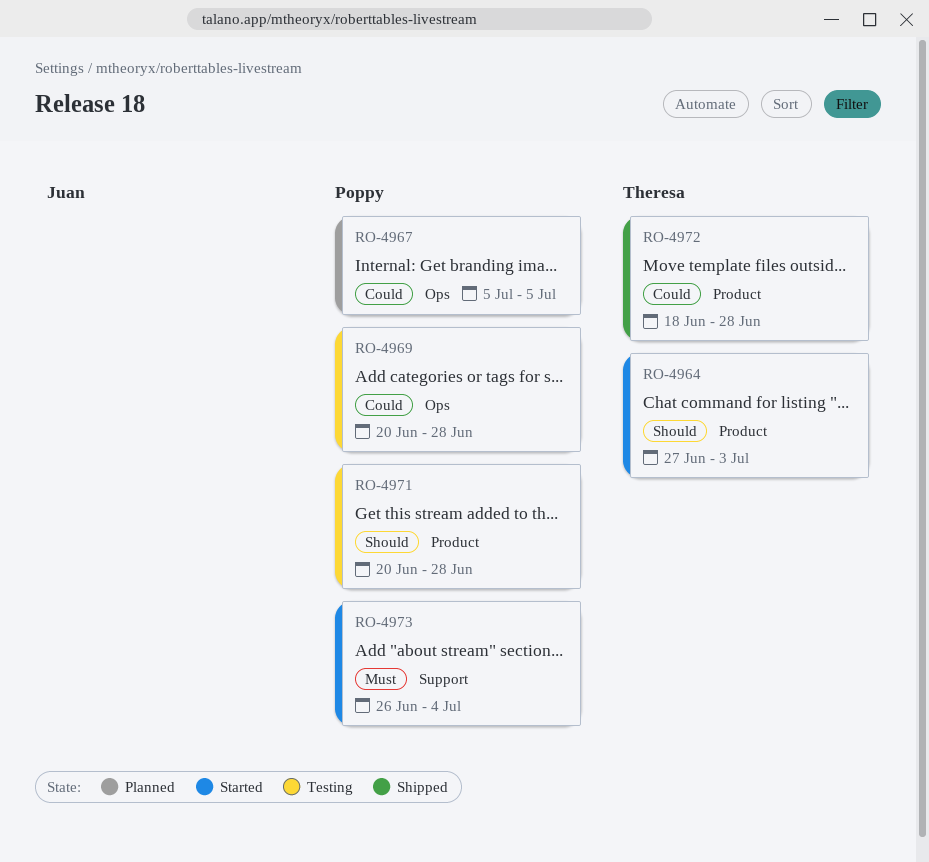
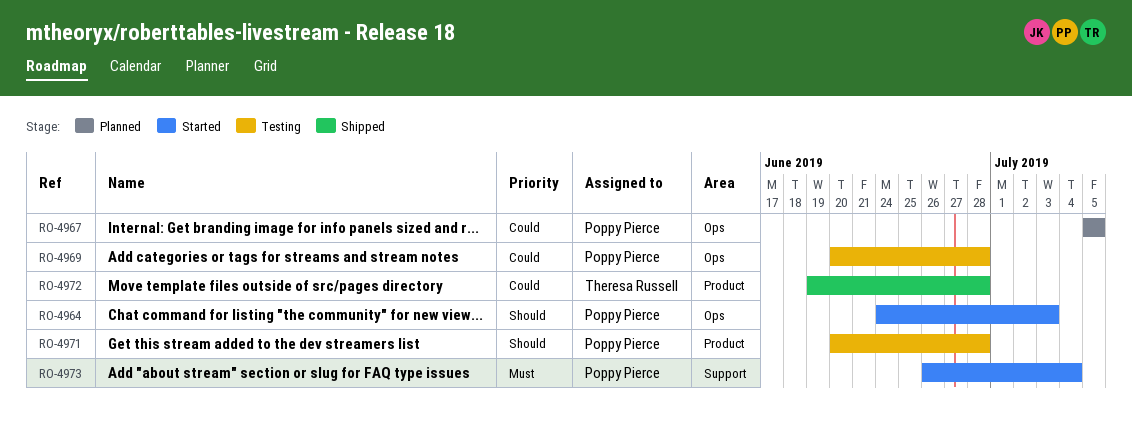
RO-4964, owner: Theresa Russell -> Poppy Pierce
RO-4964, label: Product -> Ops
RO-4964, start: Jun 27 -> Jun 24
RO-4972, start: Jun 18 -> Jun 19

